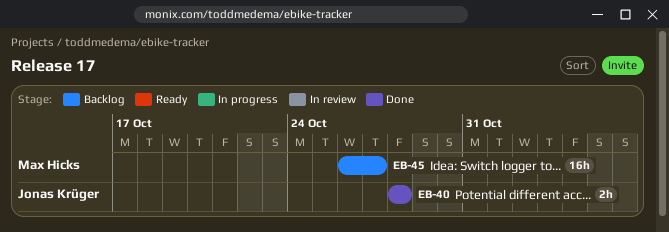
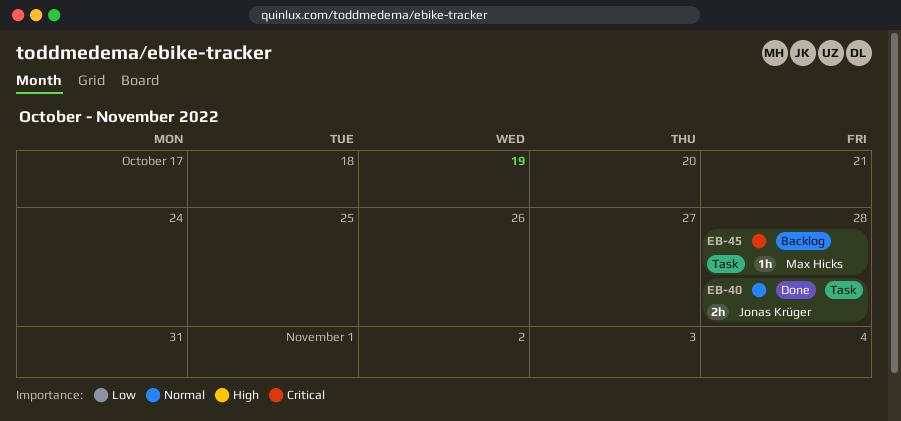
EB-45, estimate: 16h -> 1h
EB-45, due: Oct 27 -> Oct 28

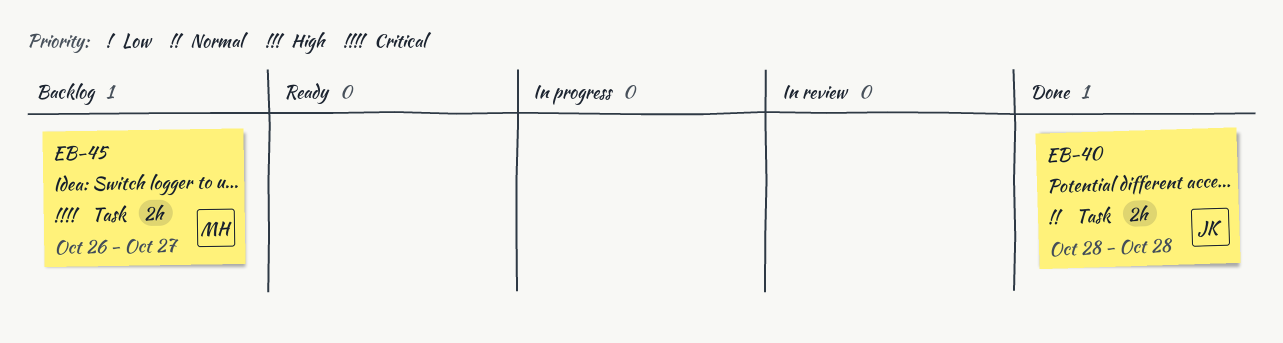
EB-45, estimate: 1h -> 2h
EB-45, due: Oct 28 -> Oct 27

